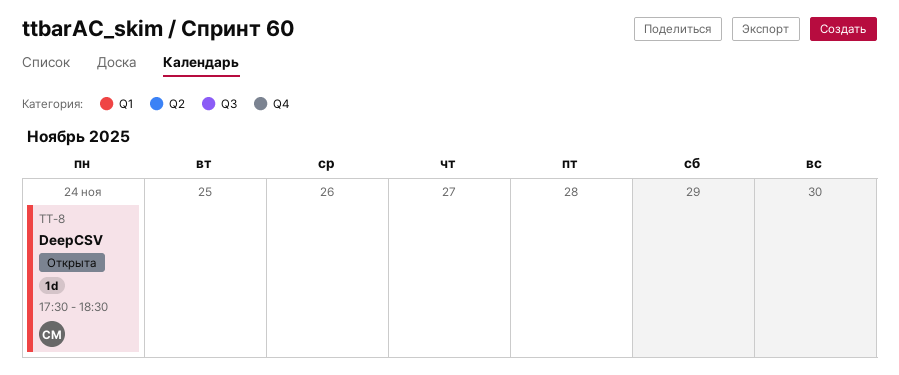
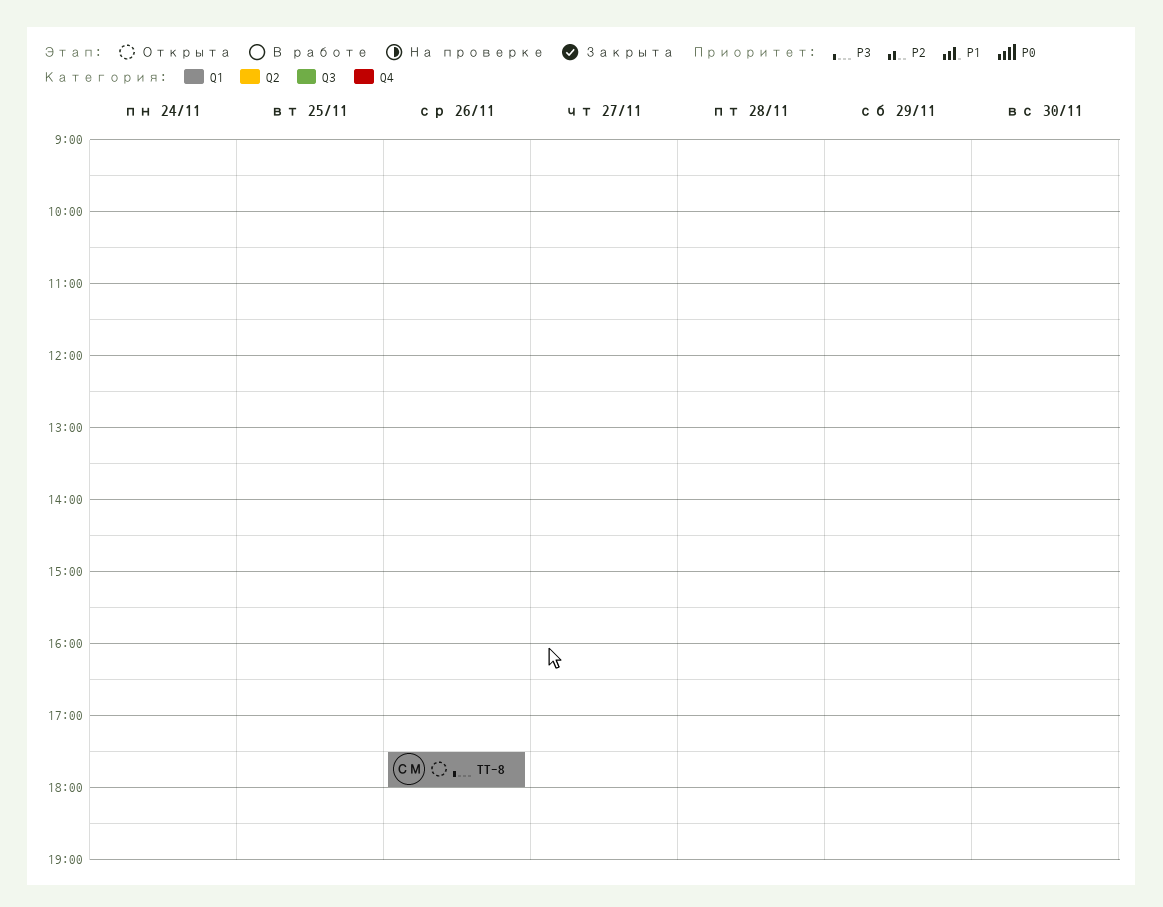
TT-8, day: Nov 24 -> Nov 26
TT-8, ends: 18:30 -> 18:00

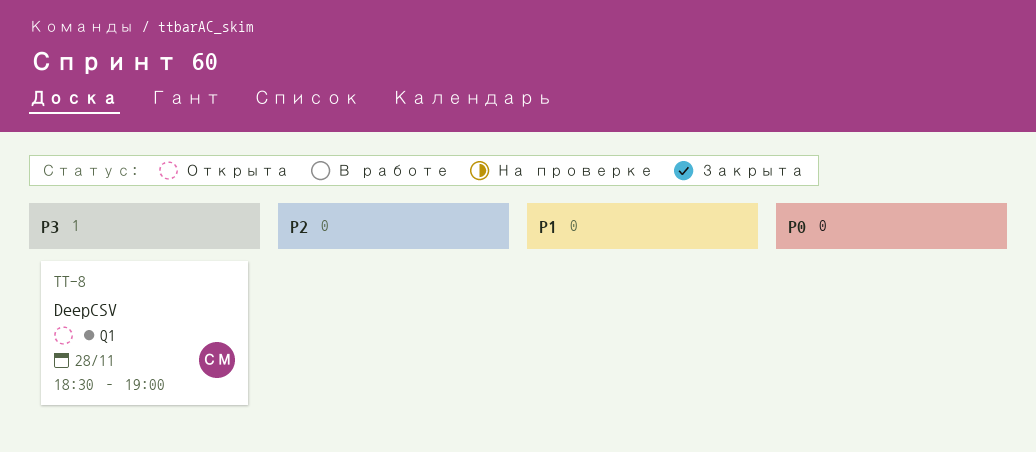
TT-8, day: Nov 26 -> Nov 28
TT-8, begins: 17:30 -> 18:30
TT-8, ends: 18:00 -> 19:00

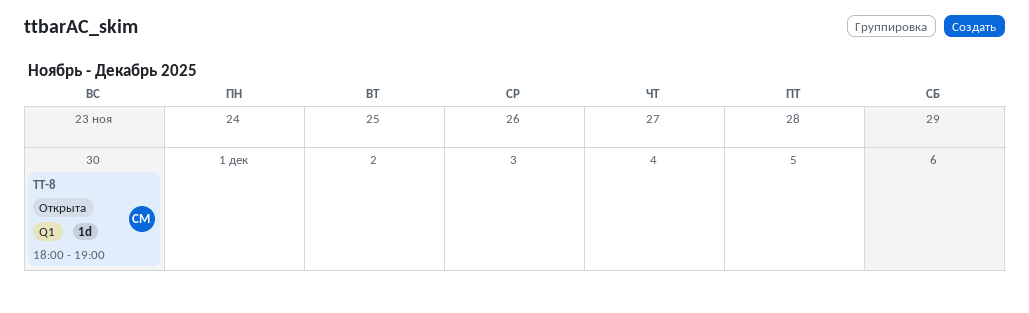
TT-8, day: Nov 28 -> Nov 30
TT-8, begins: 18:30 -> 18:00

